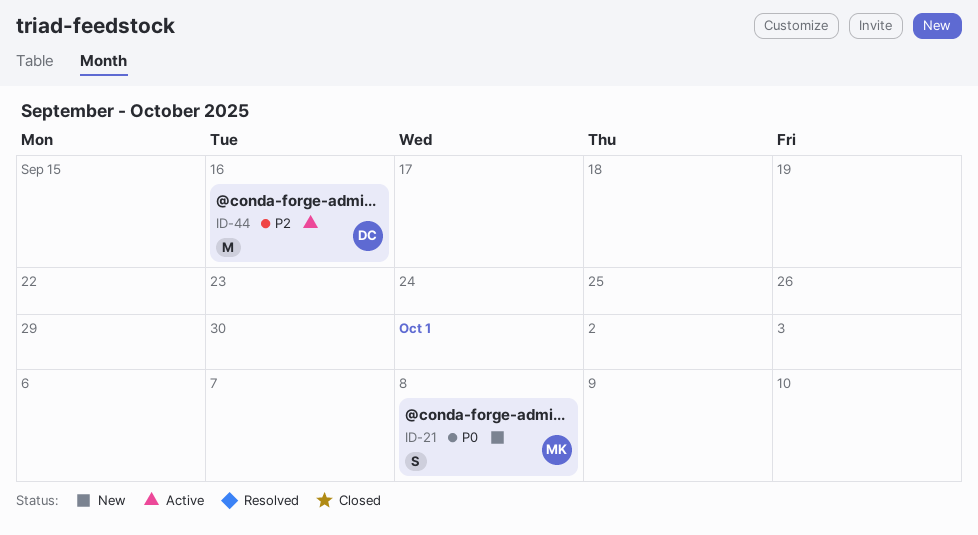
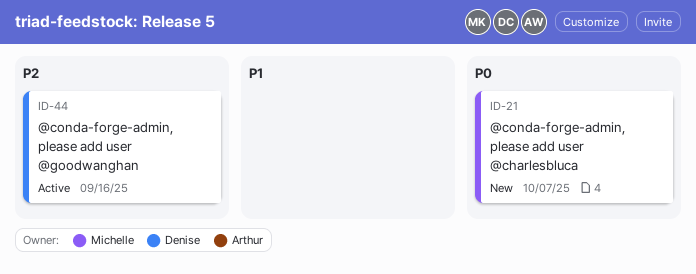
ID-21, due: Oct 8 -> Oct 7

